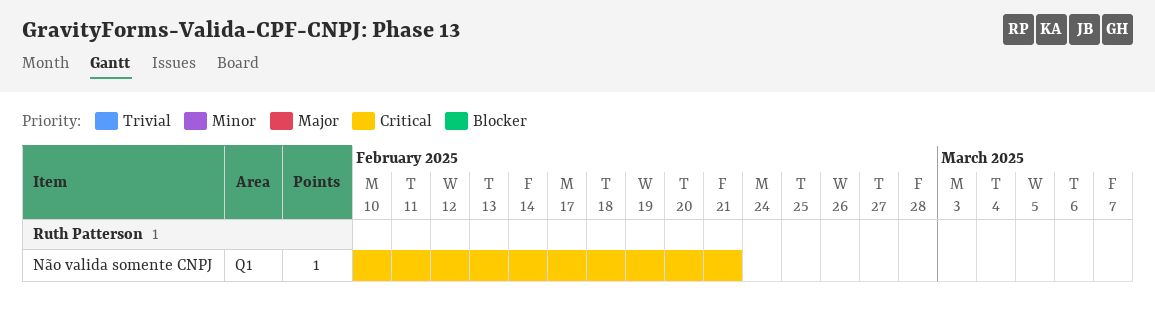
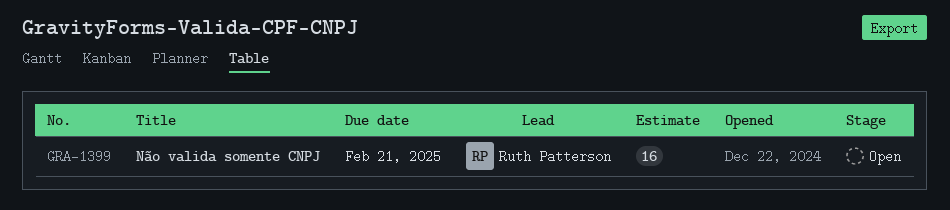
Não valida somente CNPJ, estimate: 1 -> 16

